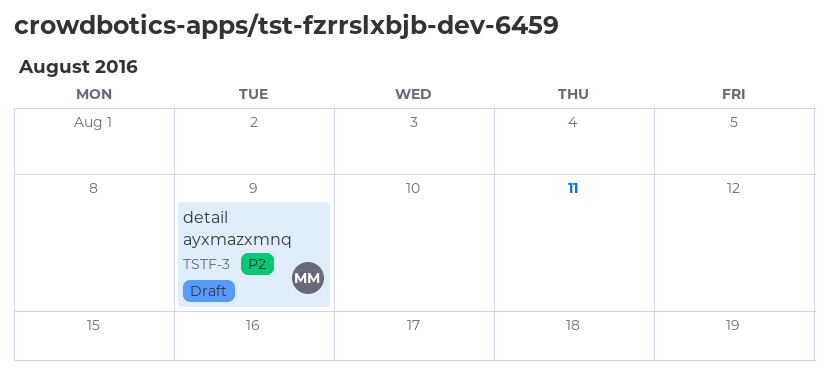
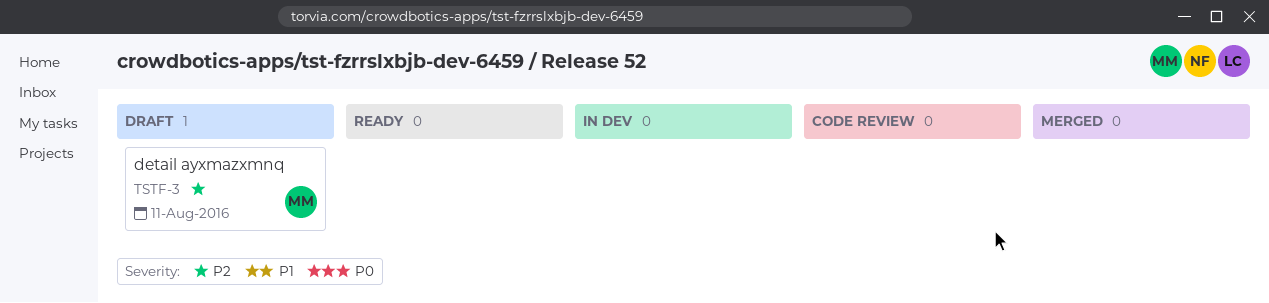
TSTF-3, due: Aug 9 -> Aug 11

